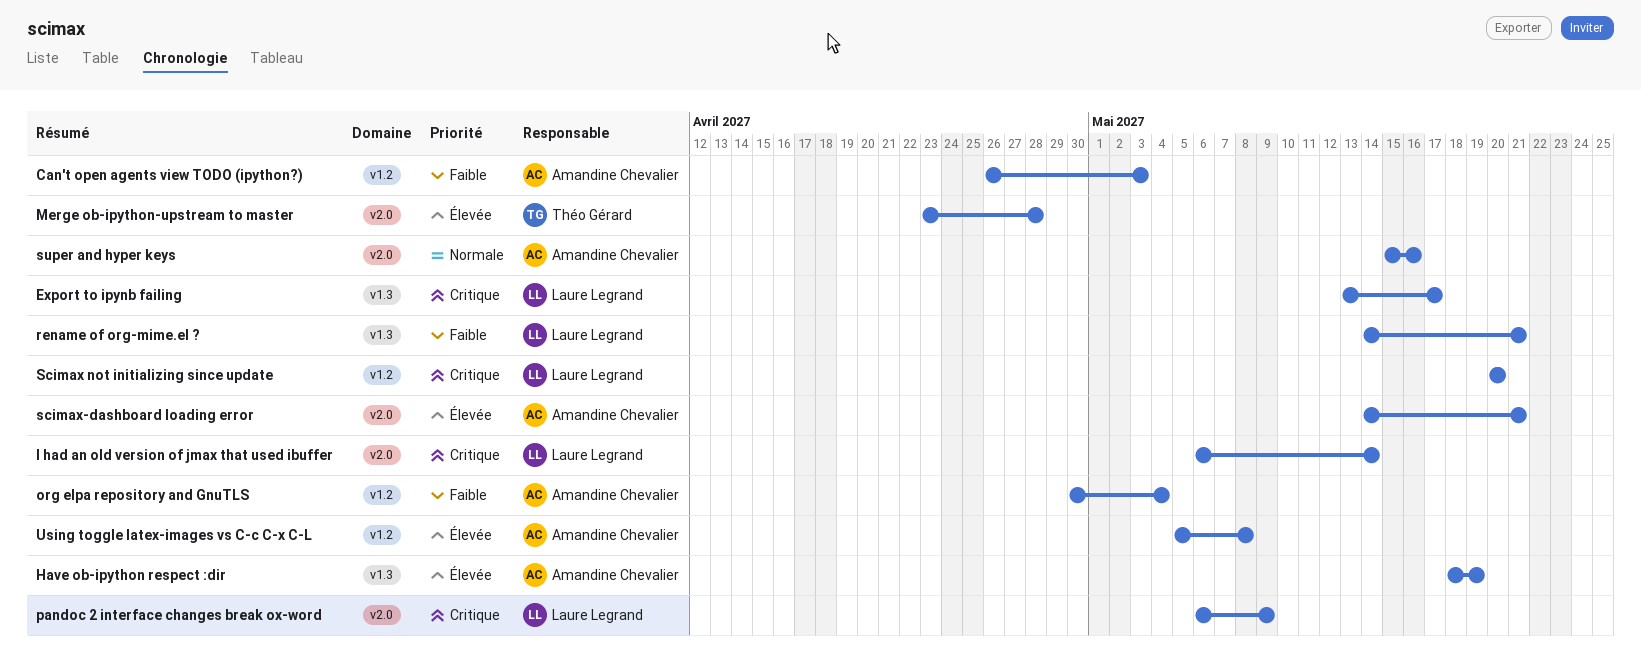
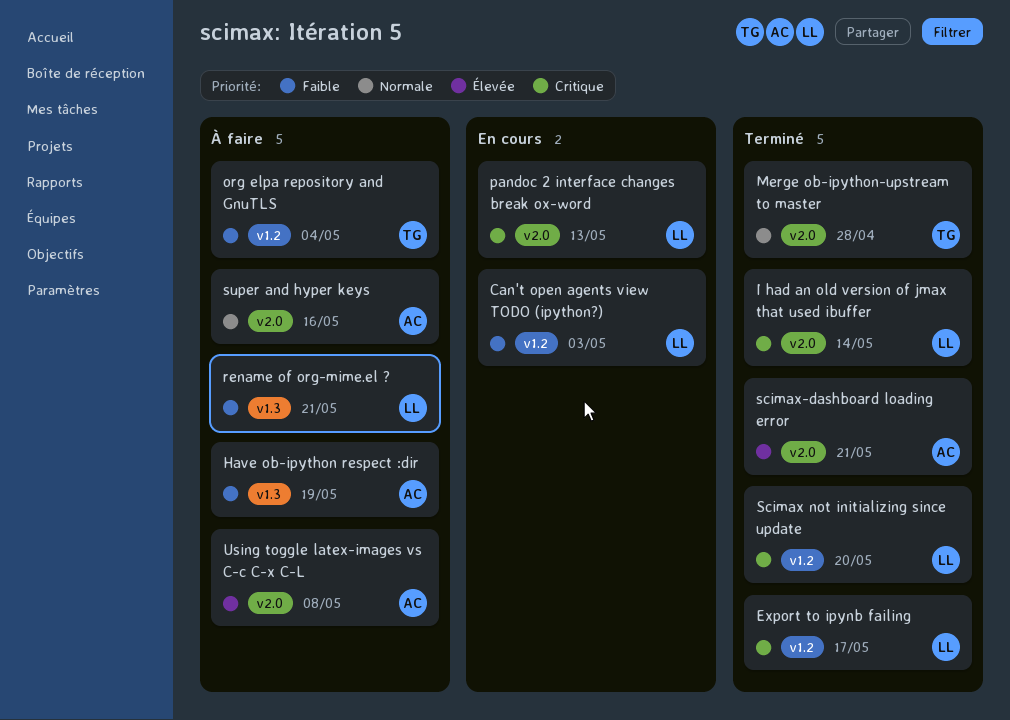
Can't open agents view TODO (ipython?), owner: Amandine Chevalier -> Laure Legrand
Export to ipynb failing, label: v1.3 -> v1.2
Have ob-ipython respect :dir, priority: Élevée -> Faible
Merge ob-ipython-upstream to master, priority: Élevée -> Normale
org elpa repository and GnuTLS, owner: Amandine Chevalier -> Théo Gérard
pandoc 2 interface changes break ox-word, due: May 9 -> May 13
Using toggle latex-images vs C-c C-x C-L, label: v1.2 -> v2.0

